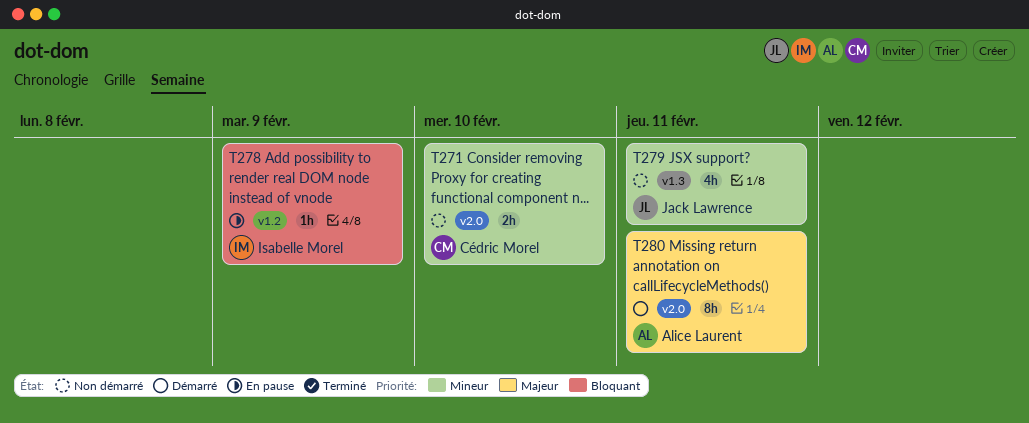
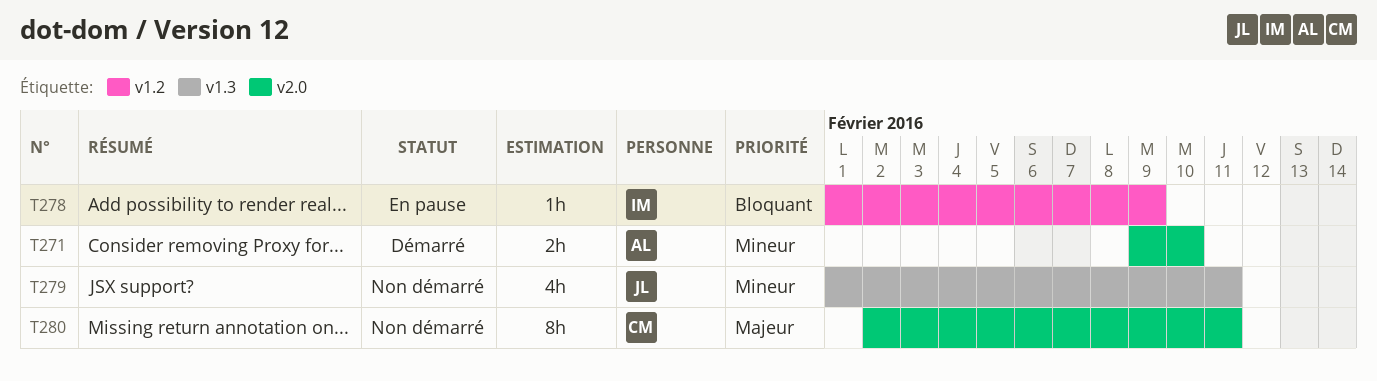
T271, status: Non démarré -> Démarré
T271, owner: Cédric Morel -> Alice Laurent
T280, status: Démarré -> Non démarré
T280, owner: Alice Laurent -> Cédric Morel

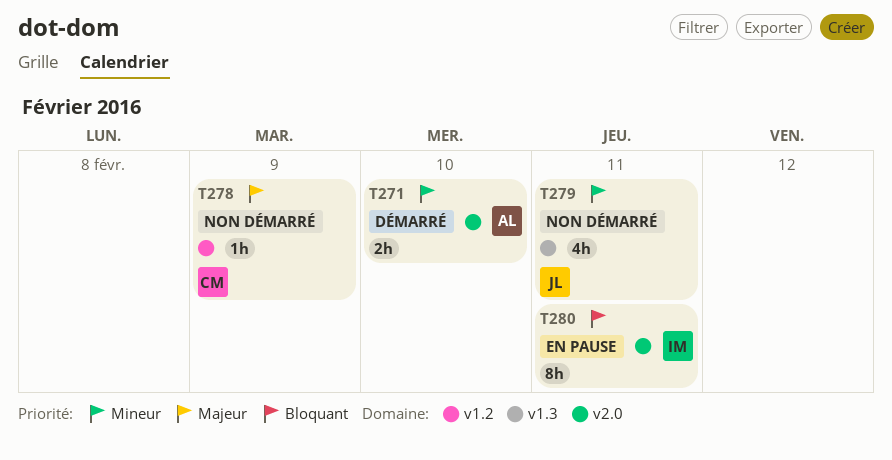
T278, status: En pause -> Non démarré
T278, owner: IM -> CM
T278, priority: Bloquant -> Majeur
T280, status: Non démarré -> En pause
T280, owner: CM -> IM
T280, priority: Majeur -> Bloquant

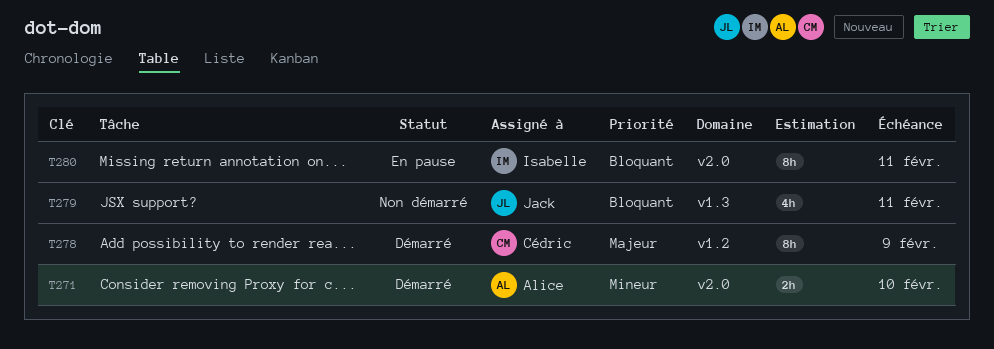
T278, status: Non démarré -> Démarré
T278, estimate: 1h -> 8h
T279, priority: Mineur -> Bloquant

